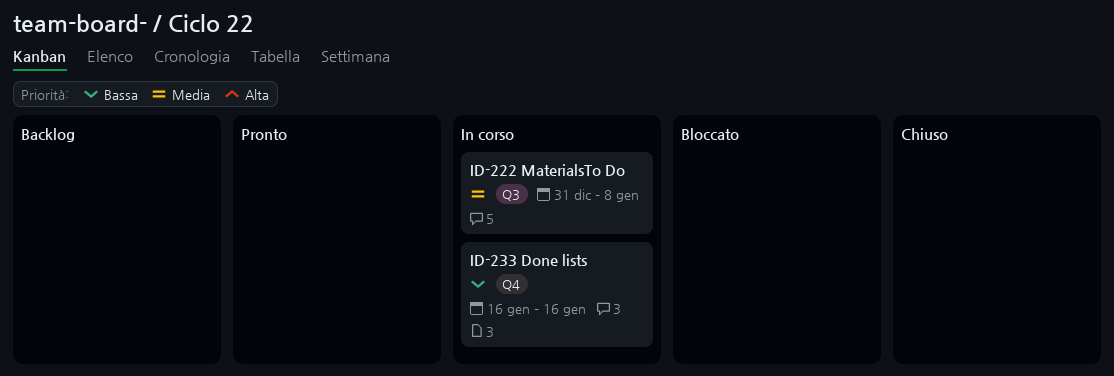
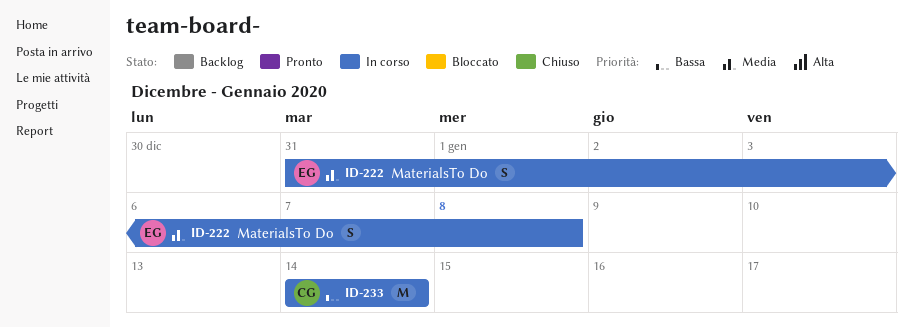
ID-233, start: Jan 16 -> Jan 14
ID-233, due: Jan 16 -> Jan 14

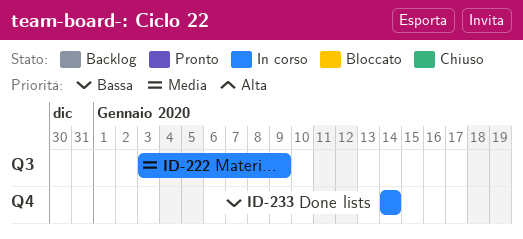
ID-222, start: Dec 31 -> Jan 3
ID-222, due: Jan 8 -> Jan 9

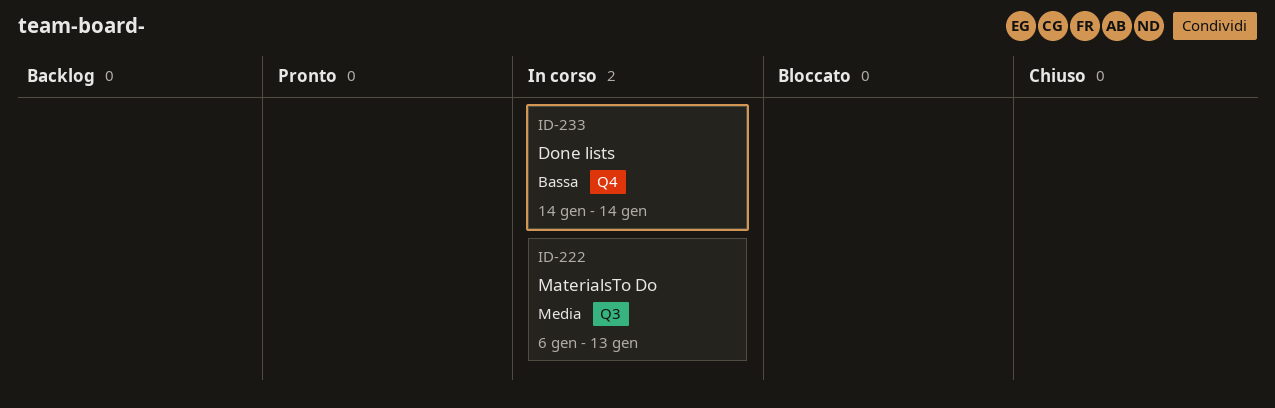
ID-222, start: Jan 3 -> Jan 6
ID-222, due: Jan 9 -> Jan 13

